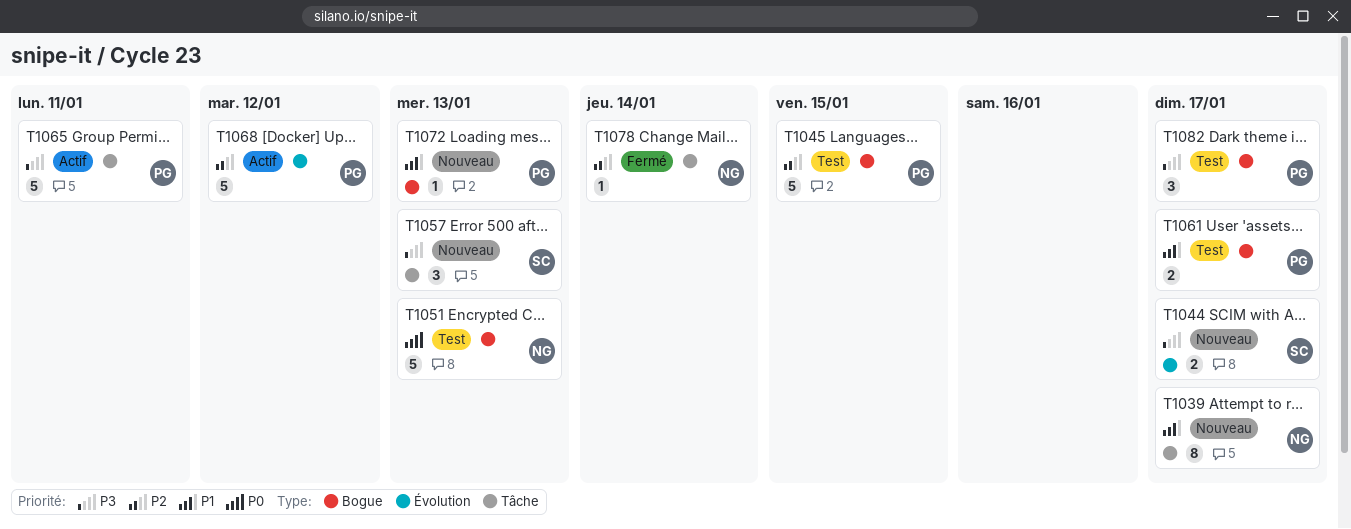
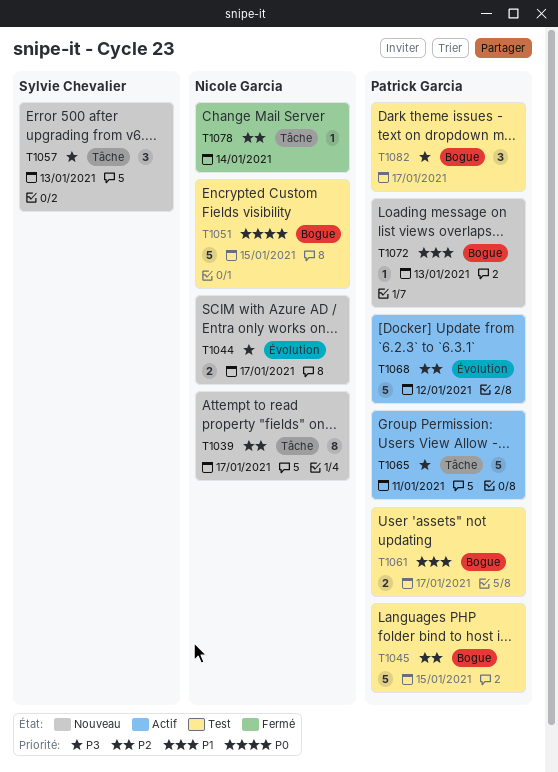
T1039, priority: P1 -> P2
T1044, owner: Sylvie Chevalier -> Nicole Garcia
T1051, due: Jan 13 -> Jan 15

